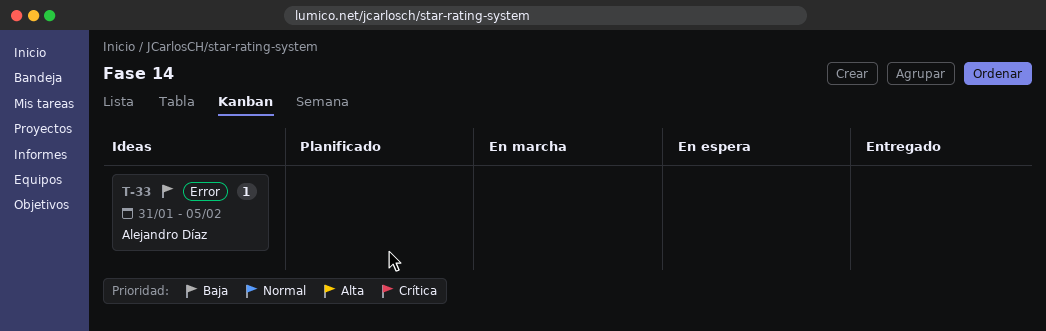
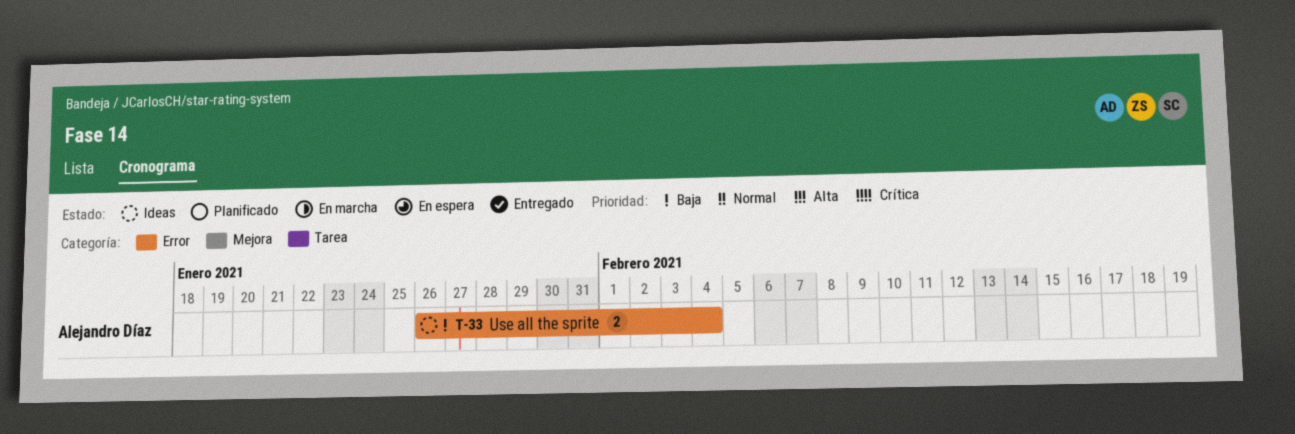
T-33, estimate: 1 -> 2
T-33, start: Jan 31 -> Jan 26
T-33, due: Feb 5 -> Feb 4

